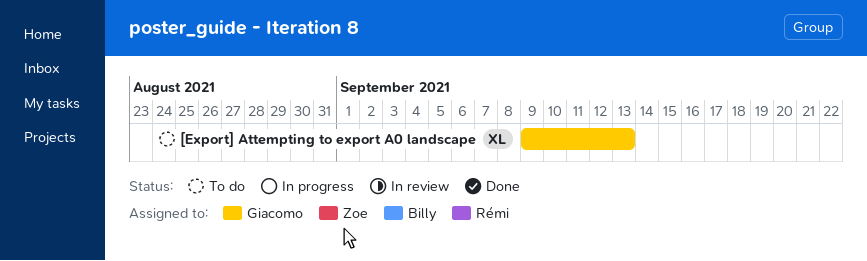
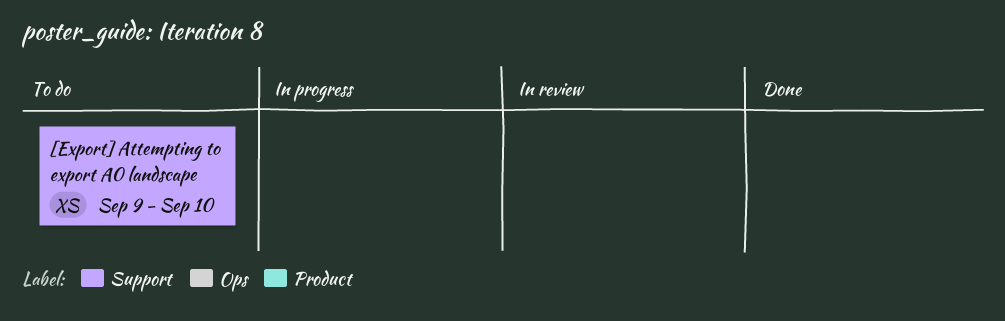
[Export] Attempting to export A0 landscape, estimate: XL -> XS
[Export] Attempting to export A0 landscape, due: Sep 13 -> Sep 10

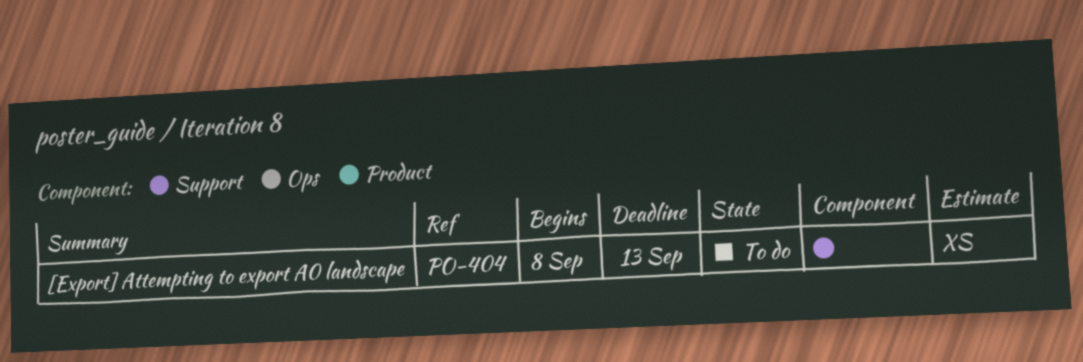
[Export] Attempting to export A0 landscape, start: Sep 9 -> Sep 8
[Export] Attempting to export A0 landscape, due: Sep 10 -> Sep 13

